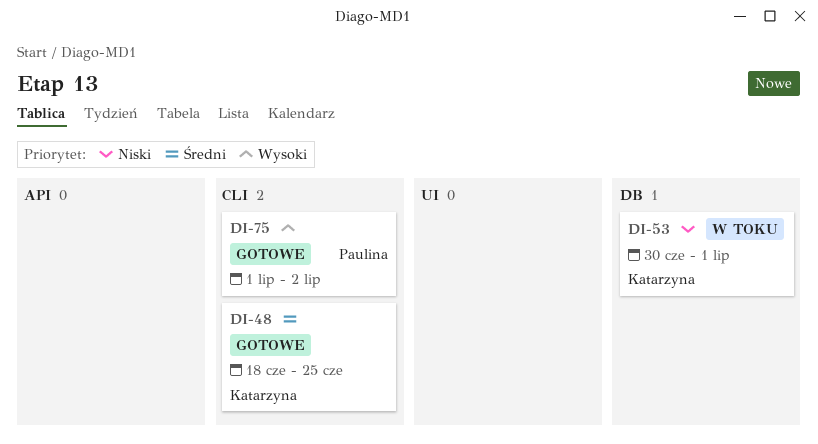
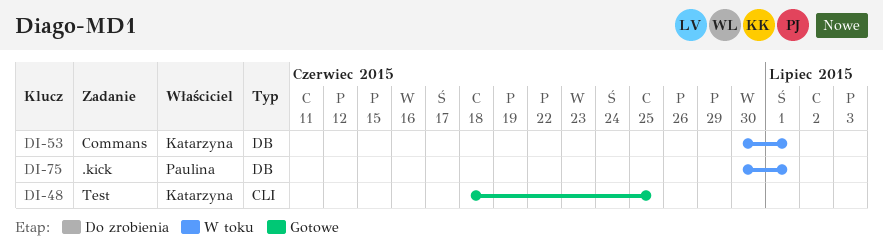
DI-75, status: Gotowe -> W toku
DI-75, label: CLI -> DB
DI-75, start: Jul 1 -> Jun 30
DI-75, due: Jul 2 -> Jul 1

